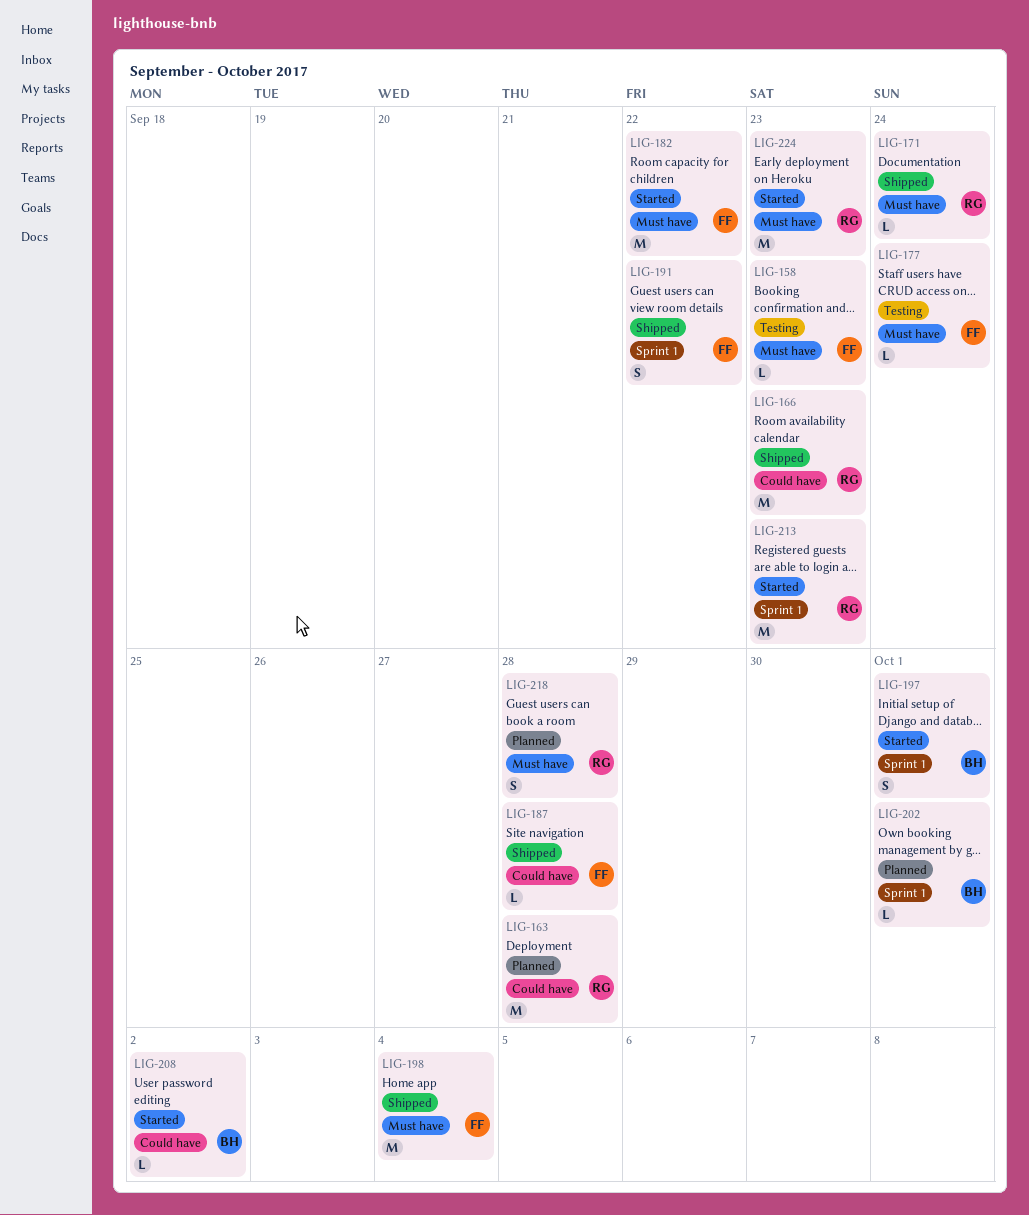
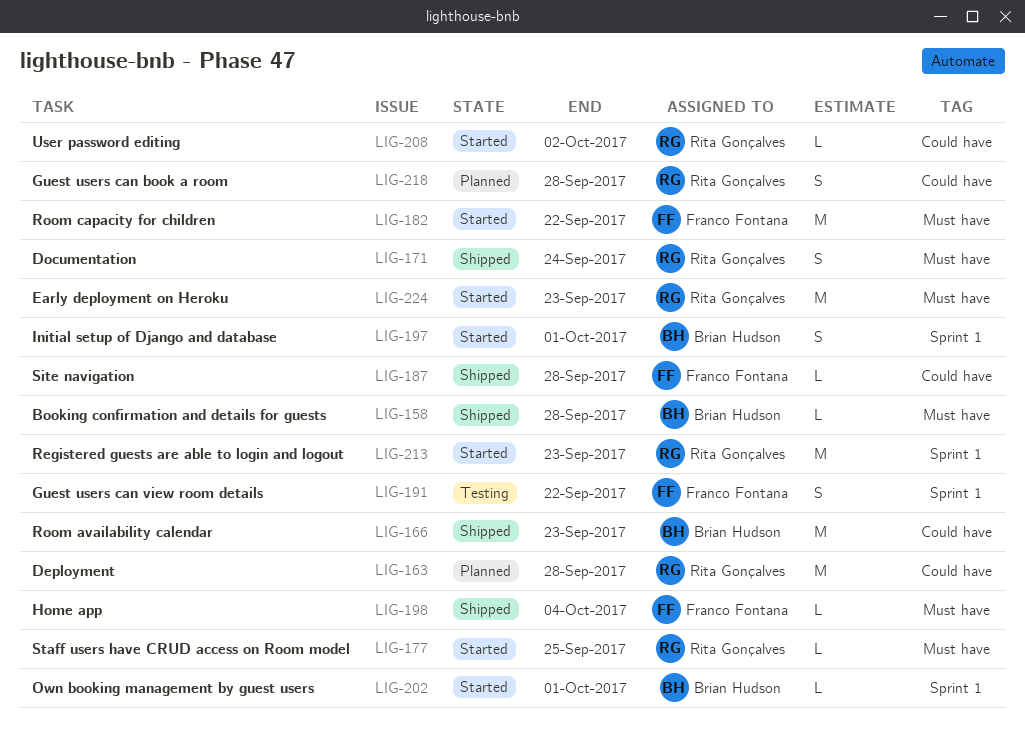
LIG-158, status: Testing -> Shipped
LIG-158, owner: Franco Fontana -> Brian Hudson
LIG-158, due: Sep 23 -> Sep 28
LIG-166, owner: Rita Gonçalves -> Brian Hudson
LIG-171, estimate: L -> S
LIG-177, status: Testing -> Started
LIG-177, owner: Franco Fontana -> Rita Gonçalves
LIG-177, due: Sep 24 -> Sep 25
LIG-191, status: Shipped -> Testing
LIG-198, estimate: M -> L
LIG-202, status: Planned -> Started
LIG-208, owner: Brian Hudson -> Rita Gonçalves
LIG-218, label: Must have -> Could have

